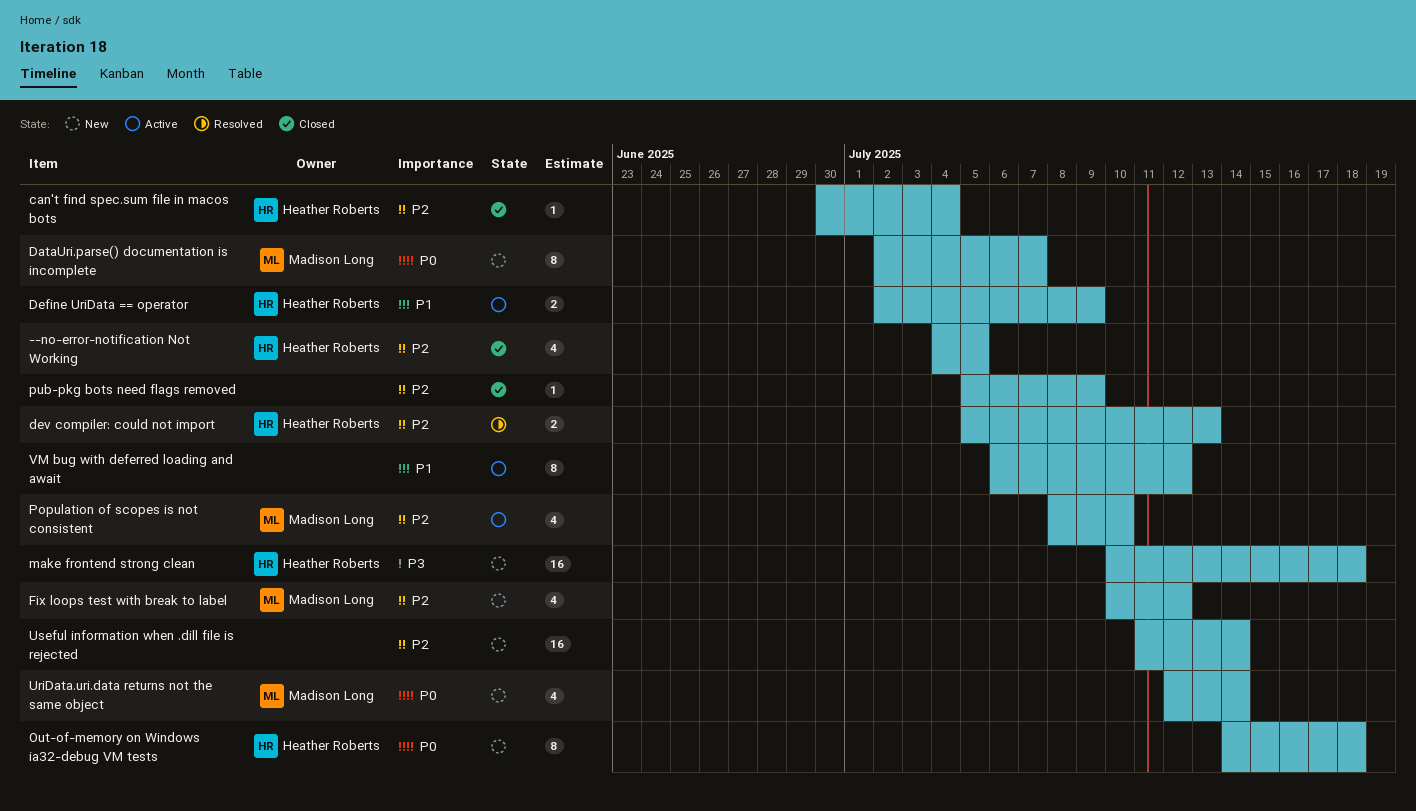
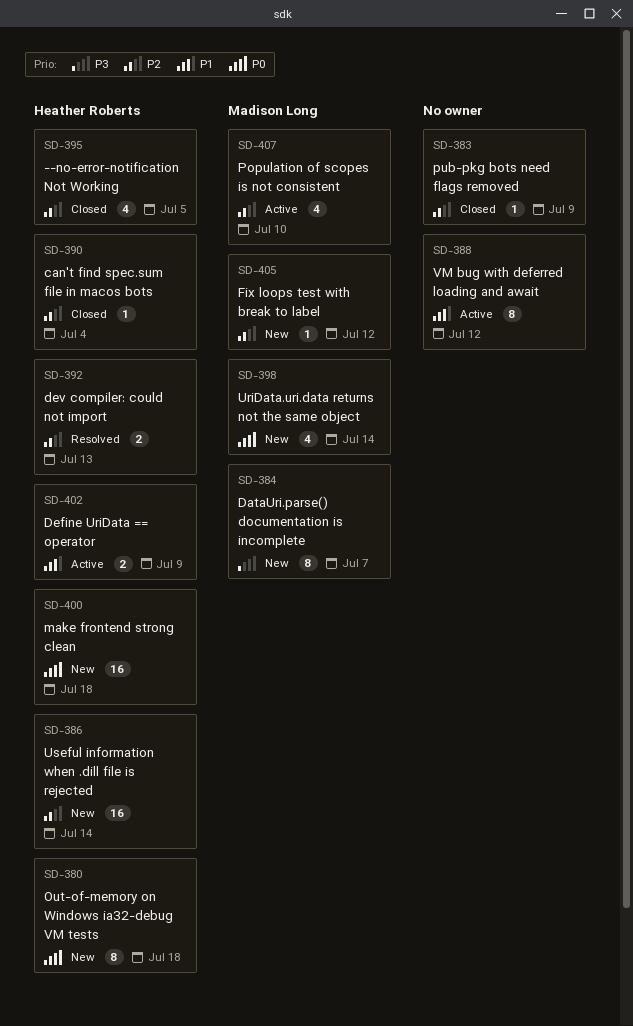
DataUri.parse() documentation is incomplete, priority: P0 -> P3
Fix loops test with break to label, estimate: 4 -> 1
make frontend strong clean, priority: P3 -> P0
Useful information when .dill file is rejected, owner: none -> Heather Roberts

